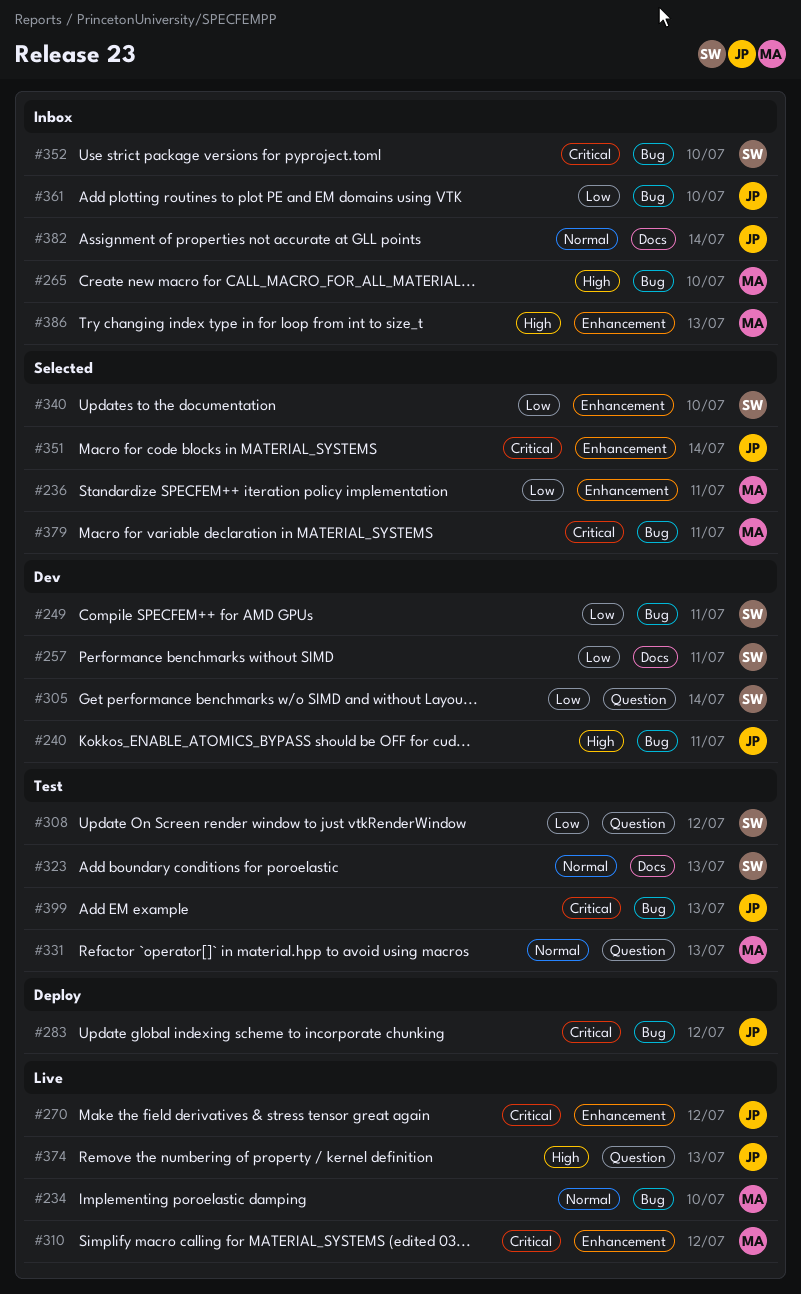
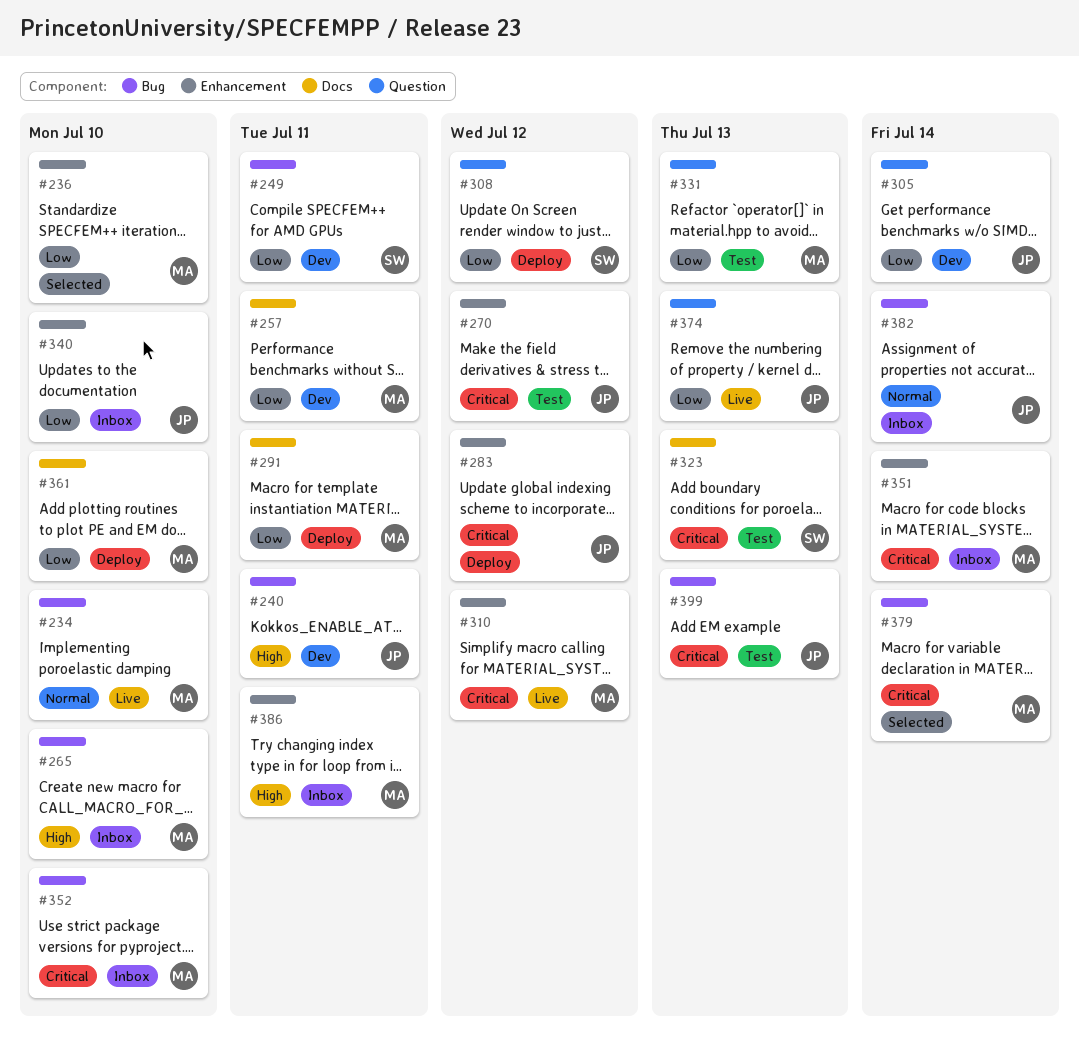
#236, due: Jul 11 -> Jul 10
#257, owner: SW -> MA
#270, status: Live -> Test
#283, label: Bug -> Enhancement
#291: none -> present
#305, owner: SW -> JP
#308, status: Test -> Deploy
#323, priority: Normal -> Critical
#331, priority: Normal -> Low
#340, status: Selected -> Inbox
#340, owner: SW -> JP
#351, status: Selected -> Inbox
#351, owner: JP -> MA
#352, owner: SW -> MA
#361, status: Inbox -> Deploy
#361, owner: JP -> MA
#361, label: Bug -> Docs
#374, priority: High -> Low
#379, due: Jul 11 -> Jul 14
#382, label: Docs -> Bug
#386, due: Jul 13 -> Jul 11

